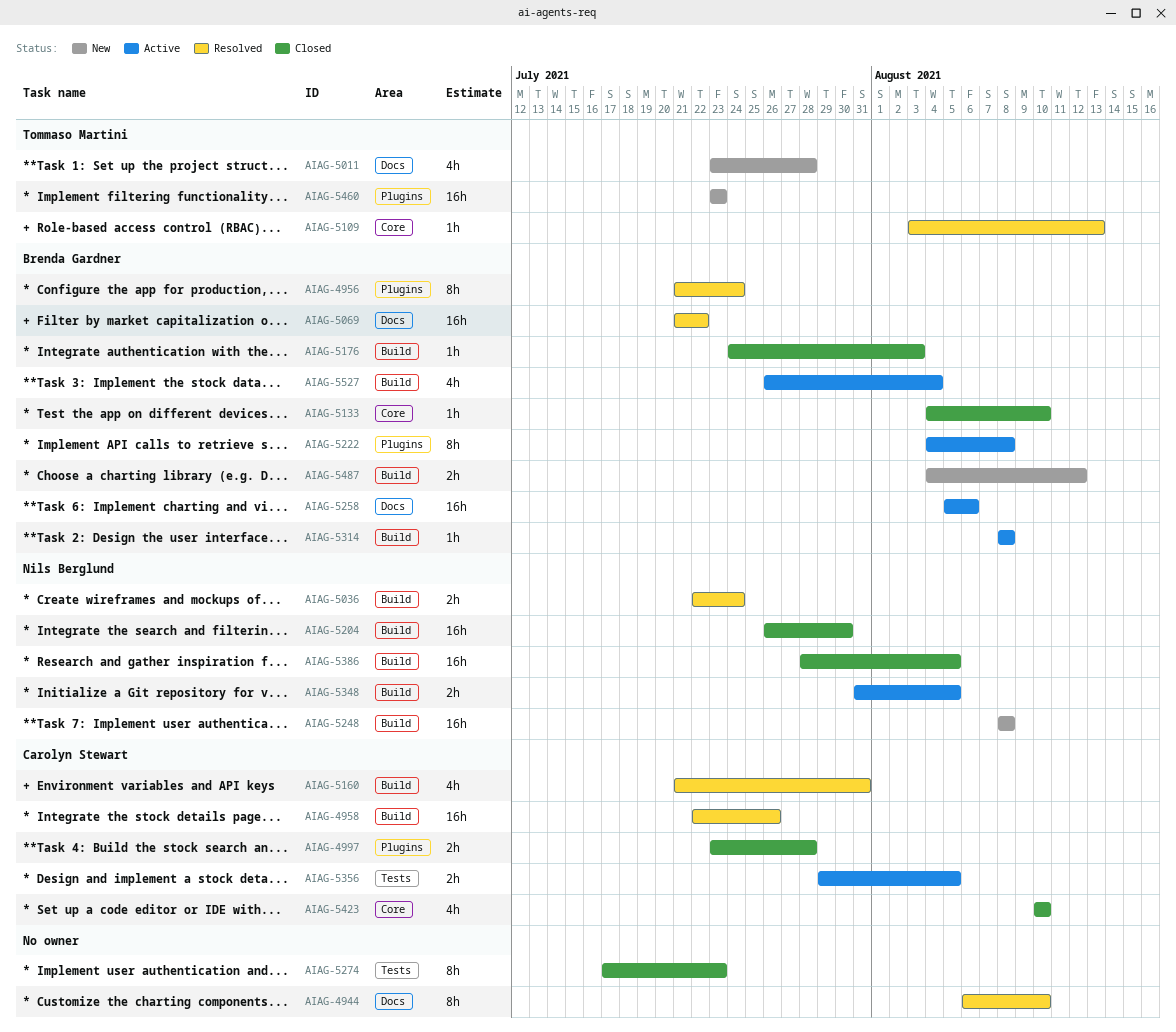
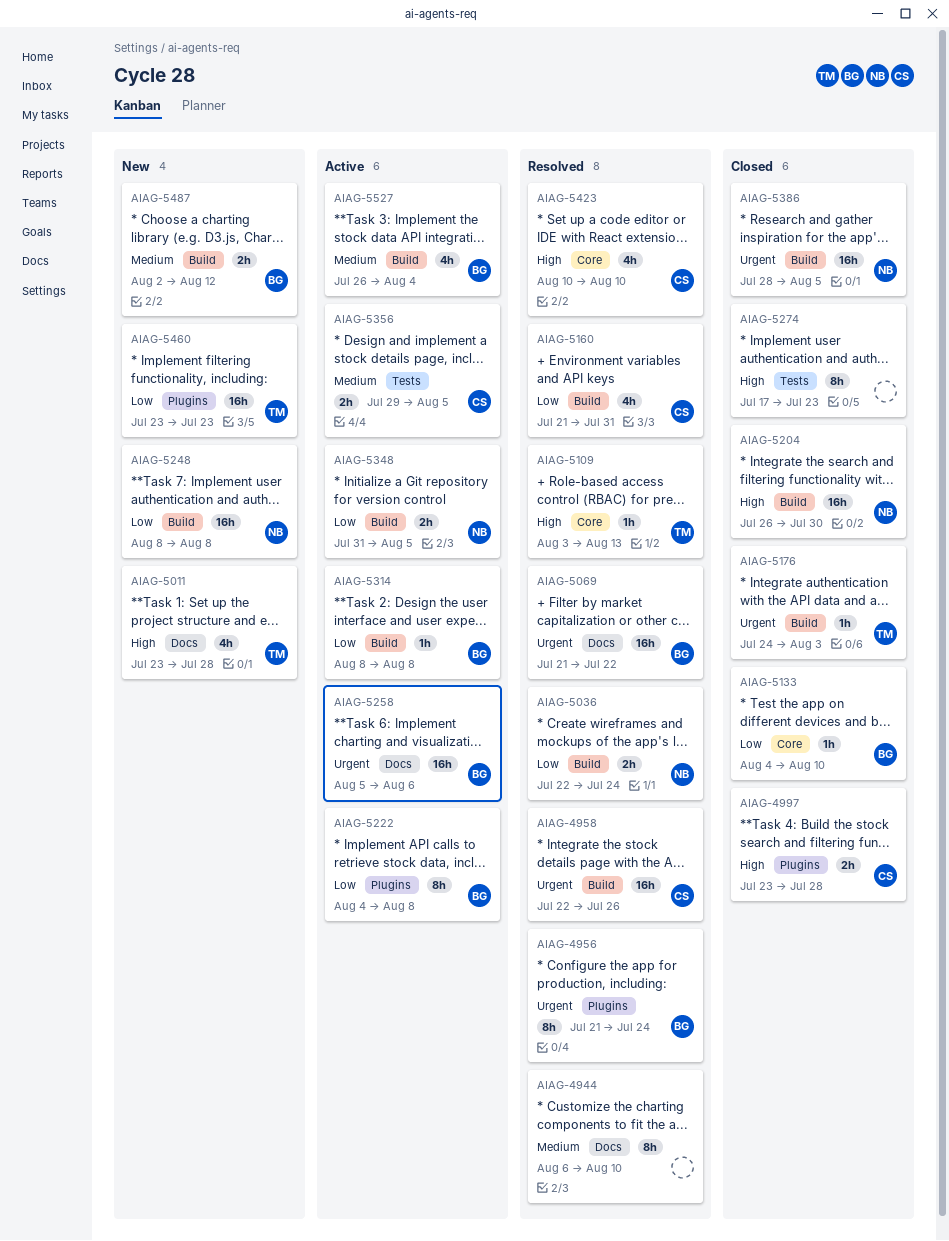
AIAG-5176, owner: Brenda Gardner -> Tommaso Martini
AIAG-5423, status: Closed -> Resolved
AIAG-5487, start: Aug 4 -> Aug 2

